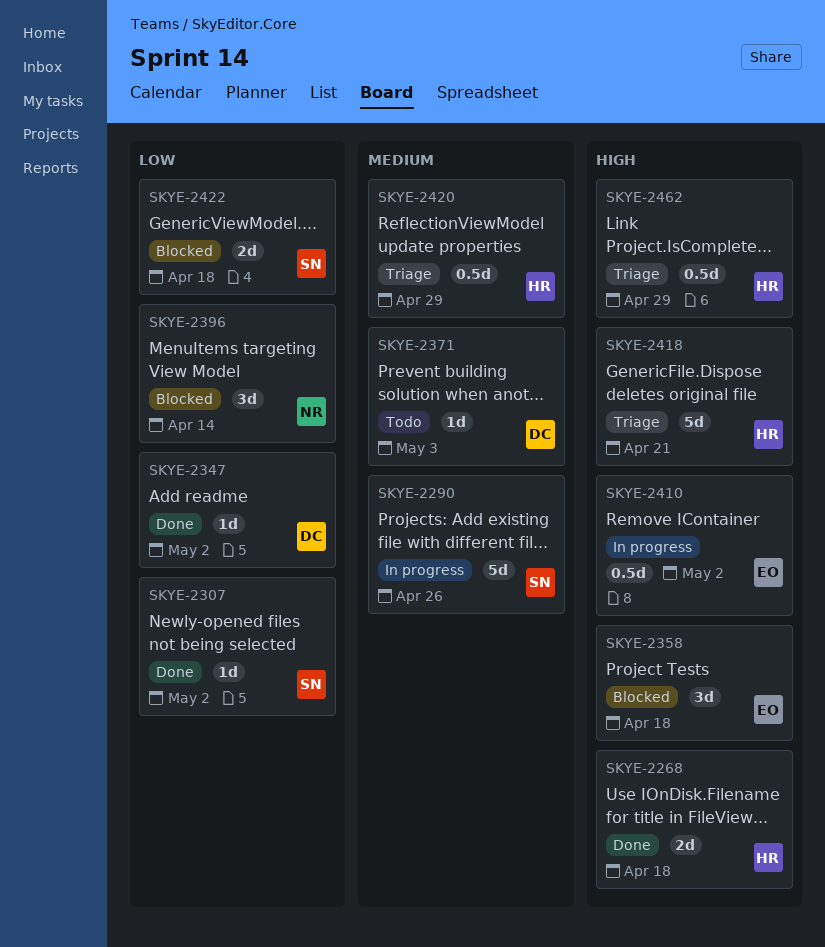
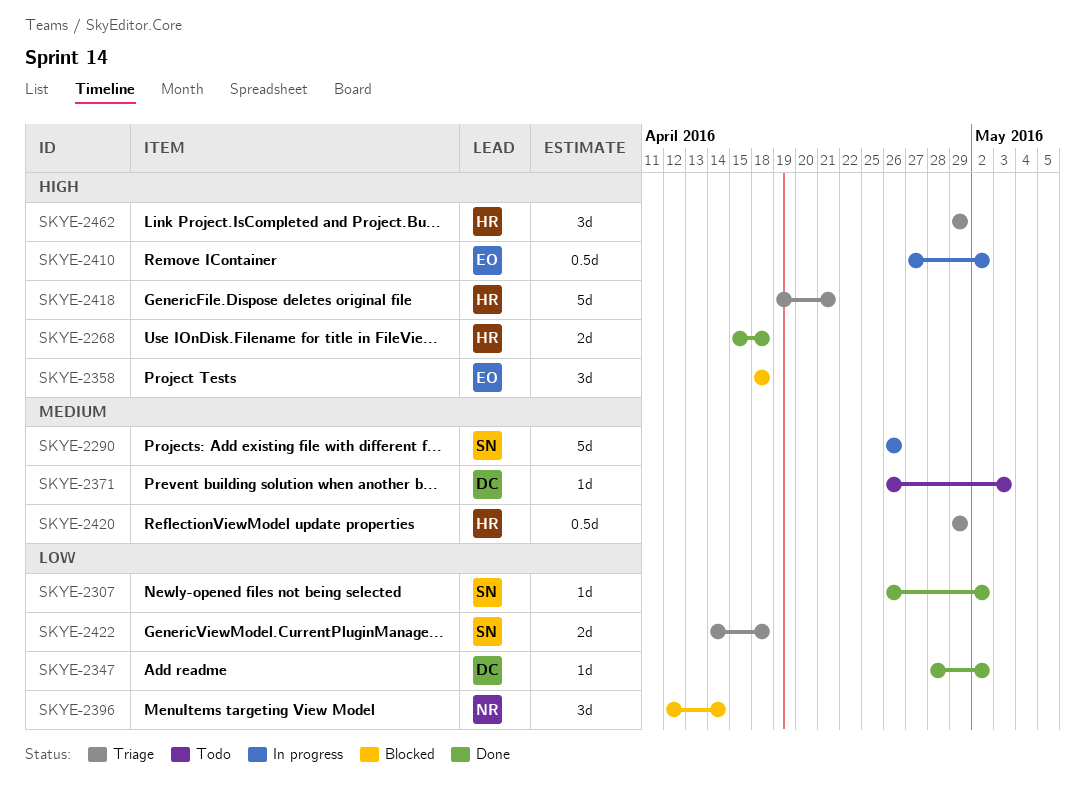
SKYE-2422, status: Blocked -> Triage
SKYE-2462, estimate: 0.5d -> 3d

